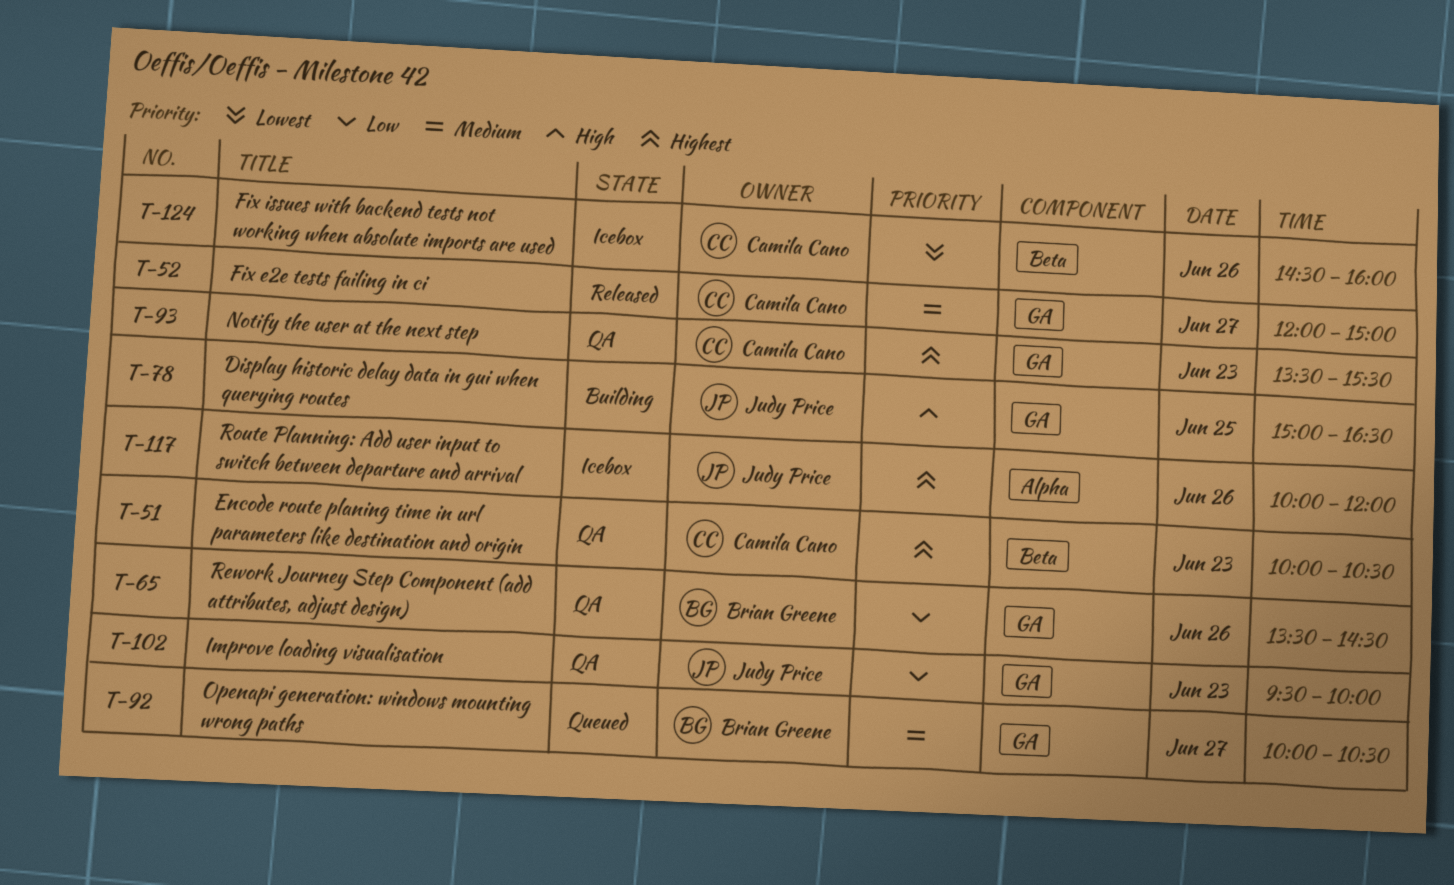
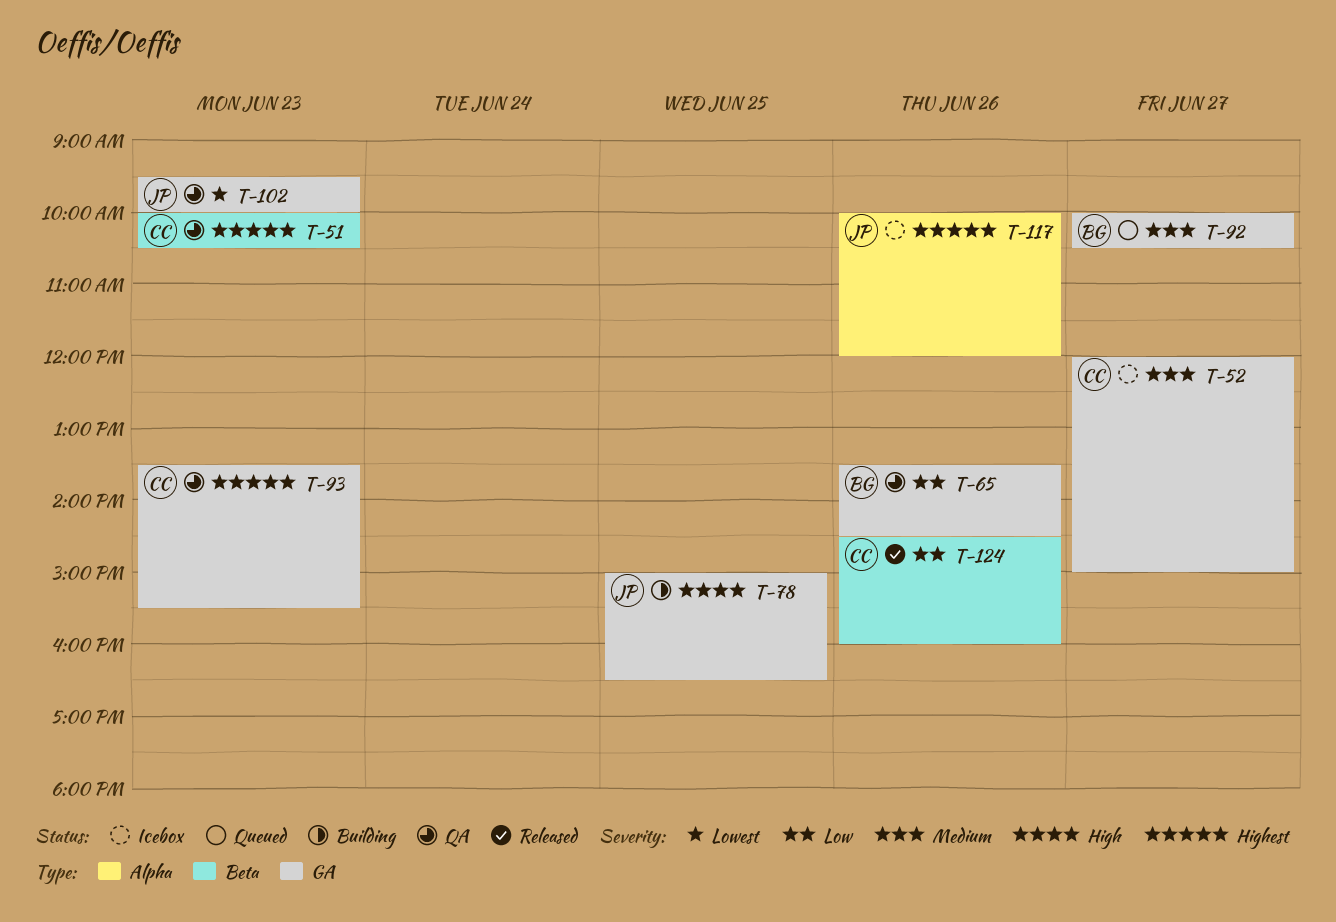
T-52, status: Released -> Icebox
T-102, priority: Low -> Lowest
T-124, status: Icebox -> Released
T-124, priority: Lowest -> Low

